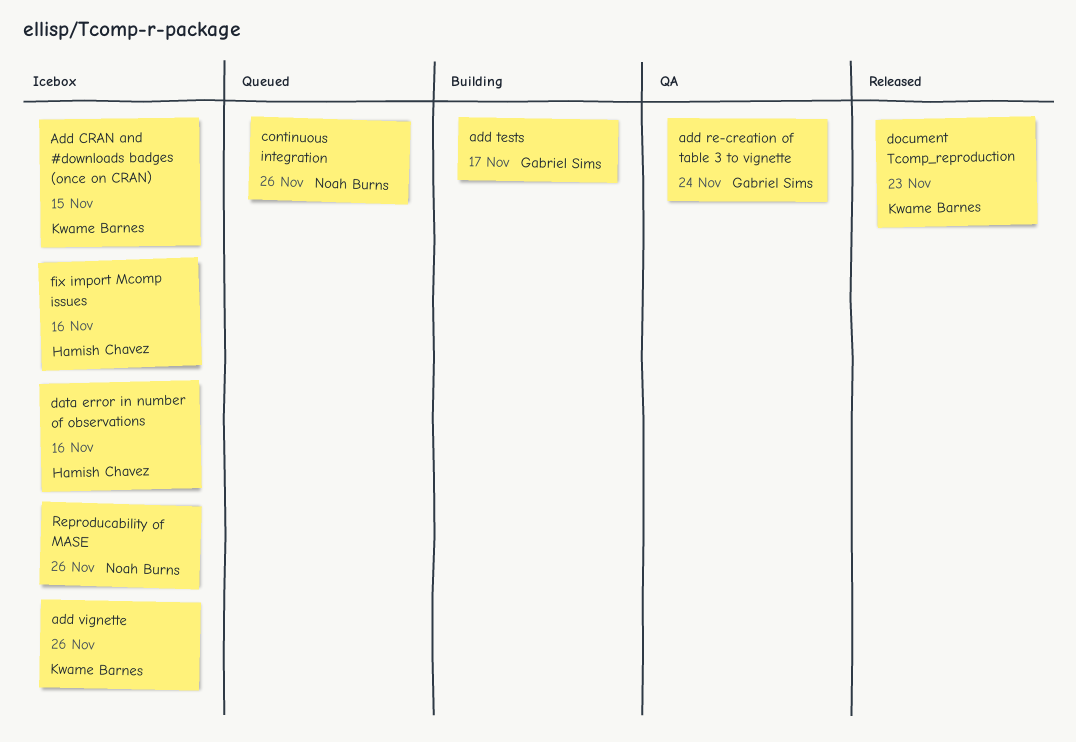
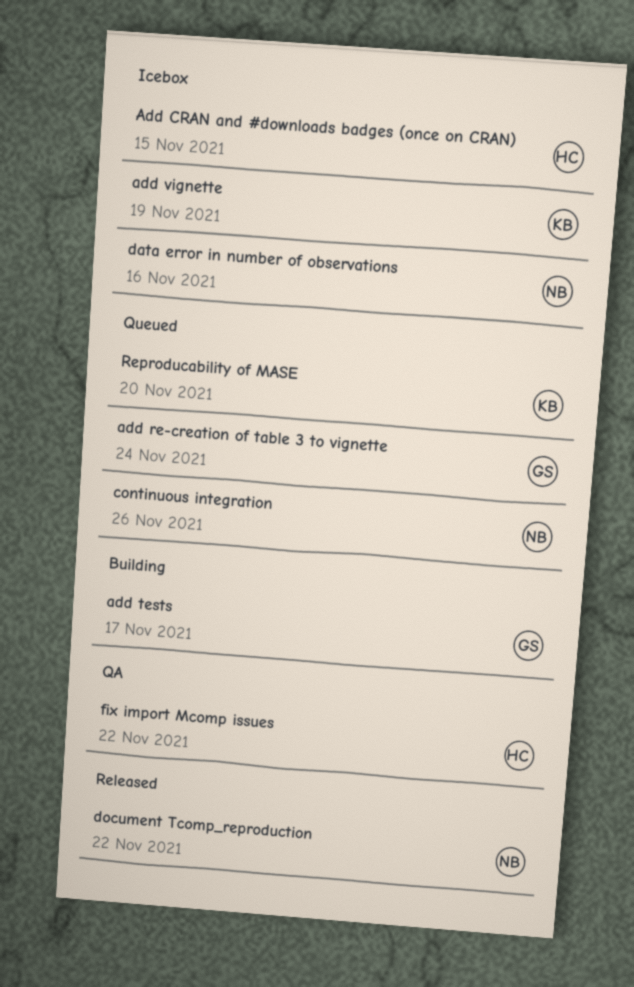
Add CRAN and #downloads badges (once on CRAN), owner: Kwame Barnes -> Hamish Chavez
add re-creation of table 3 to vignette, status: QA -> Queued
add vignette, due: Nov 26 -> Nov 19
data error in number of observations, owner: Hamish Chavez -> Noah Burns
document Tcomp_reproduction, owner: Kwame Barnes -> Noah Burns
document Tcomp_reproduction, due: Nov 23 -> Nov 22
fix import Mcomp issues, status: Icebox -> QA
fix import Mcomp issues, due: Nov 16 -> Nov 22
Reproducability of MASE, status: Icebox -> Queued
Reproducability of MASE, owner: Noah Burns -> Kwame Barnes
Reproducability of MASE, due: Nov 26 -> Nov 20

